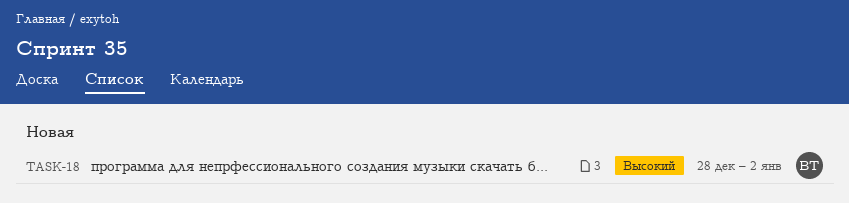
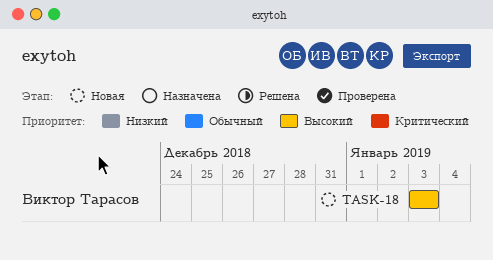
TASK-18, start: Dec 28 -> Jan 3
TASK-18, due: Jan 2 -> Jan 3

